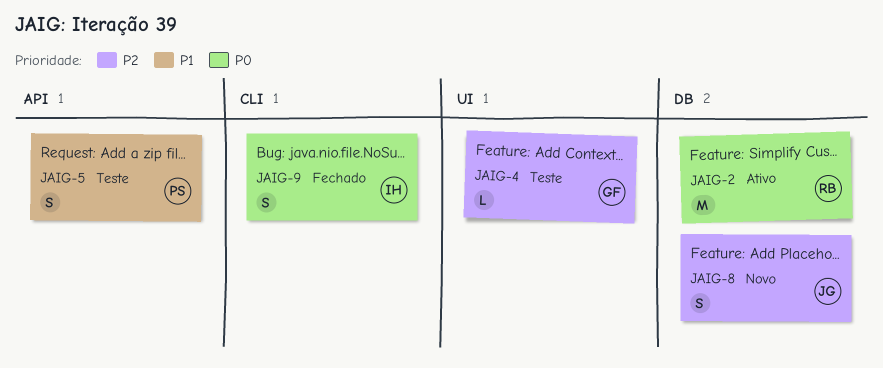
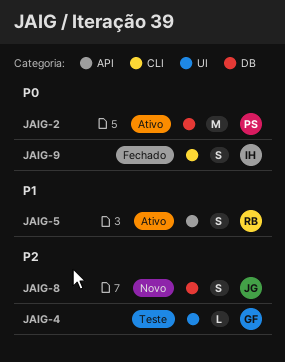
JAIG-2, owner: RB -> PS
JAIG-5, status: Teste -> Ativo
JAIG-5, owner: PS -> RB

